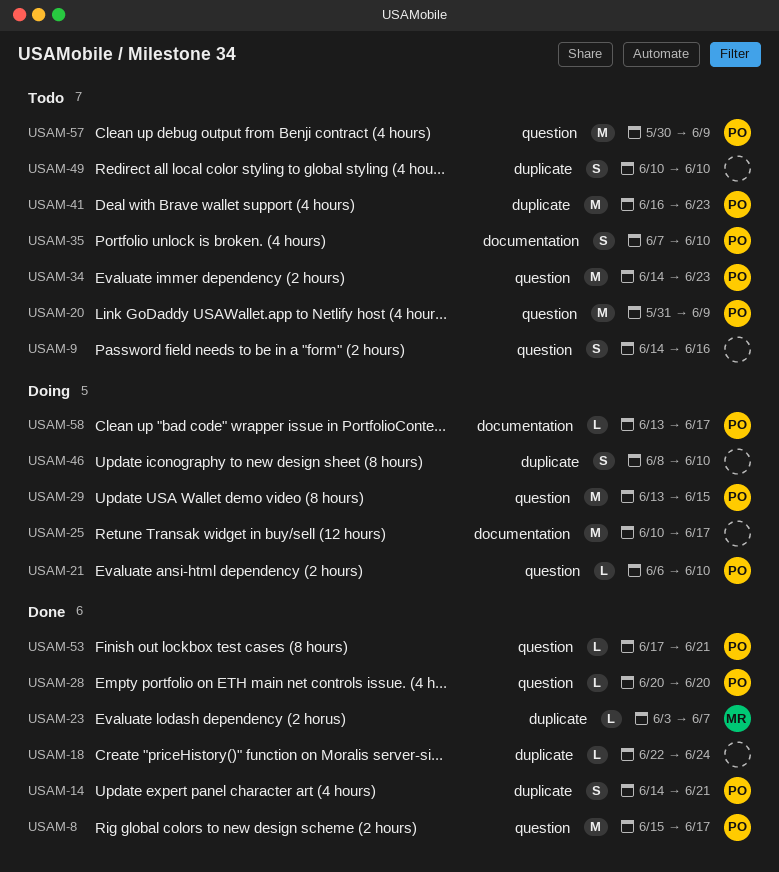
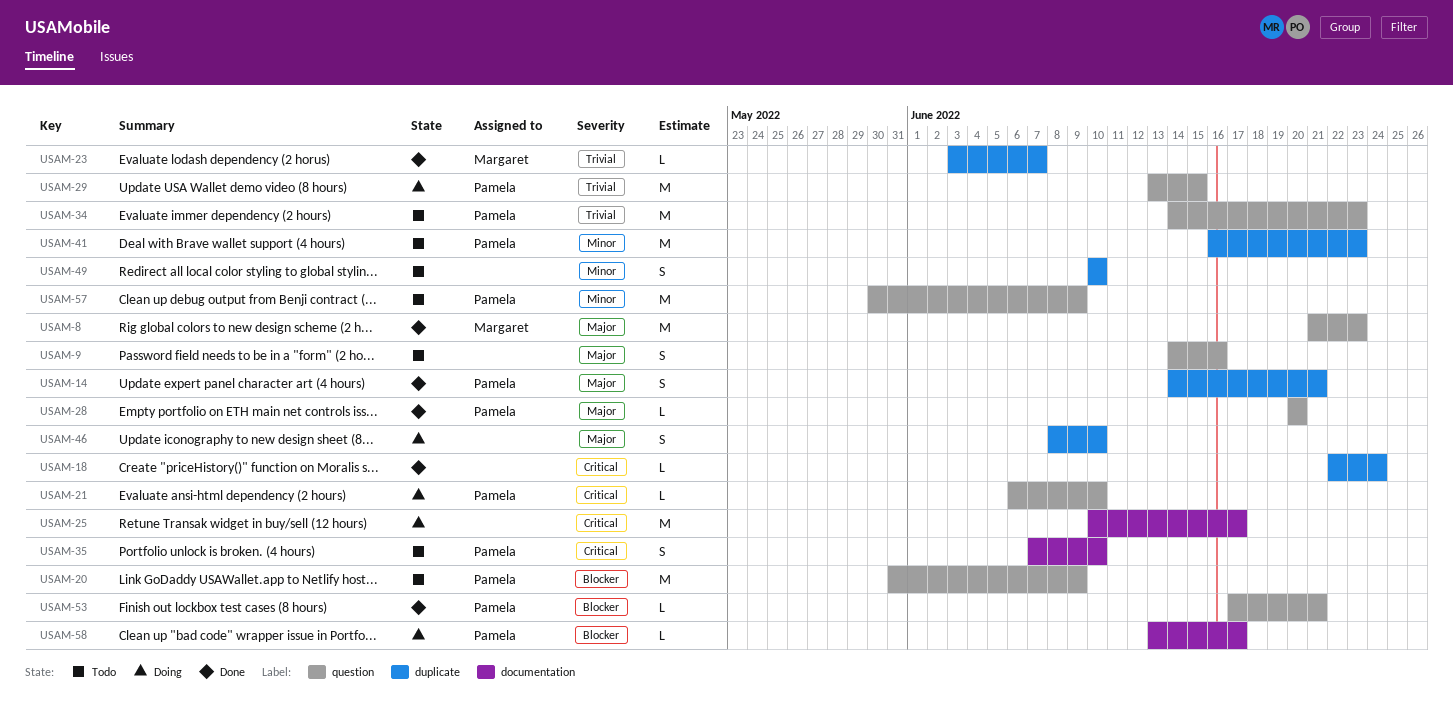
USAM-8, owner: Pamela -> Margaret
USAM-8, start: Jun 15 -> Jun 21
USAM-8, due: Jun 17 -> Jun 23

